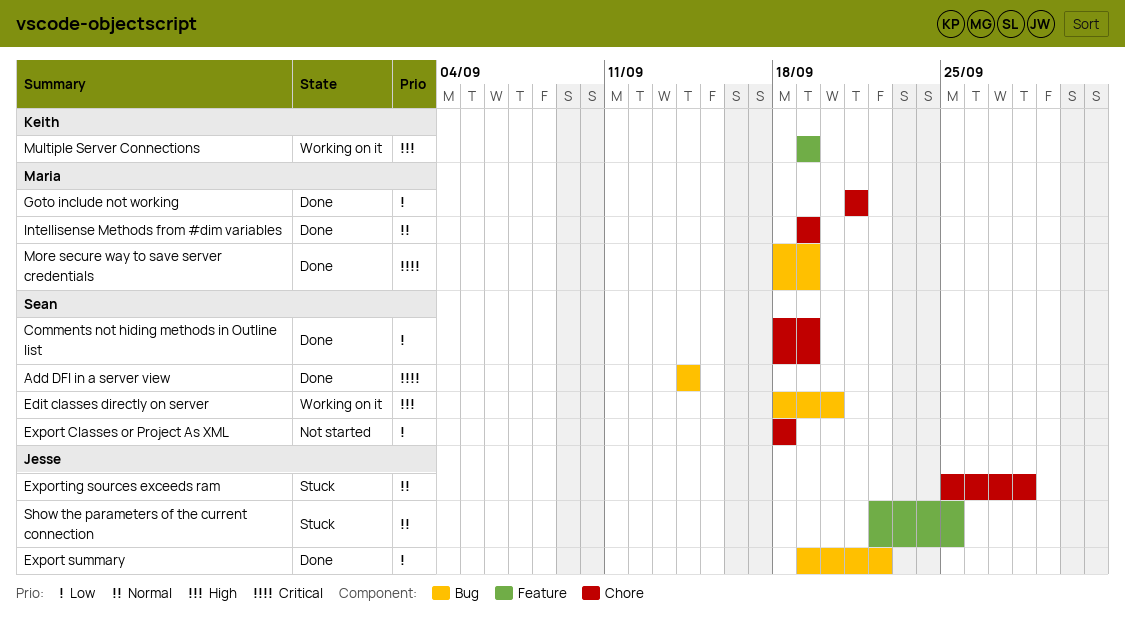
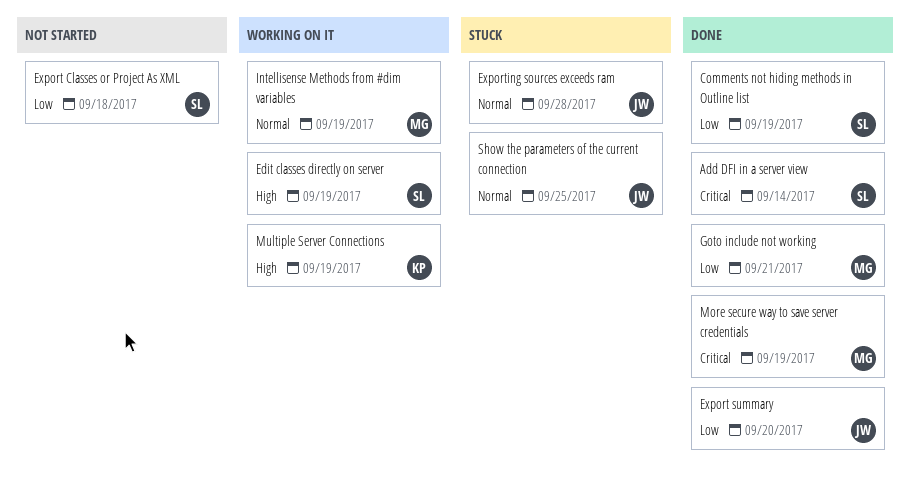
Edit classes directly on server, due: Sep 20 -> Sep 19
Export summary, due: Sep 22 -> Sep 20
Intellisense Methods from #dim variables, status: Done -> Working on it

